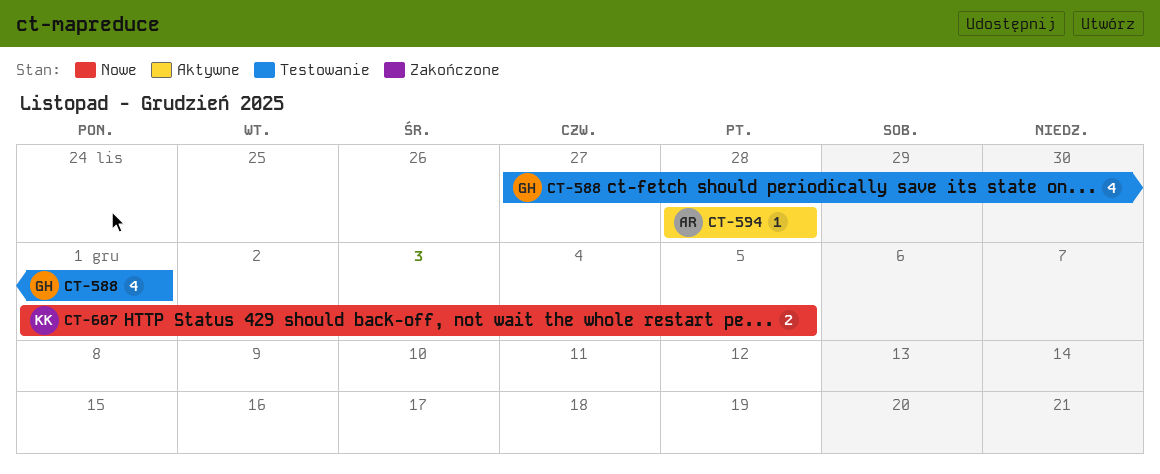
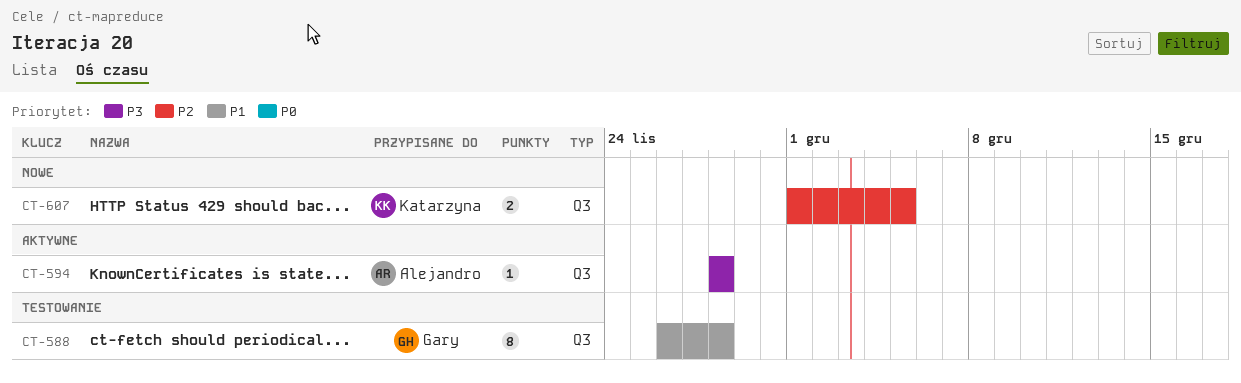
CT-588, estimate: 4 -> 8
CT-588, start: Nov 27 -> Nov 26
CT-588, due: Dec 1 -> Nov 28

